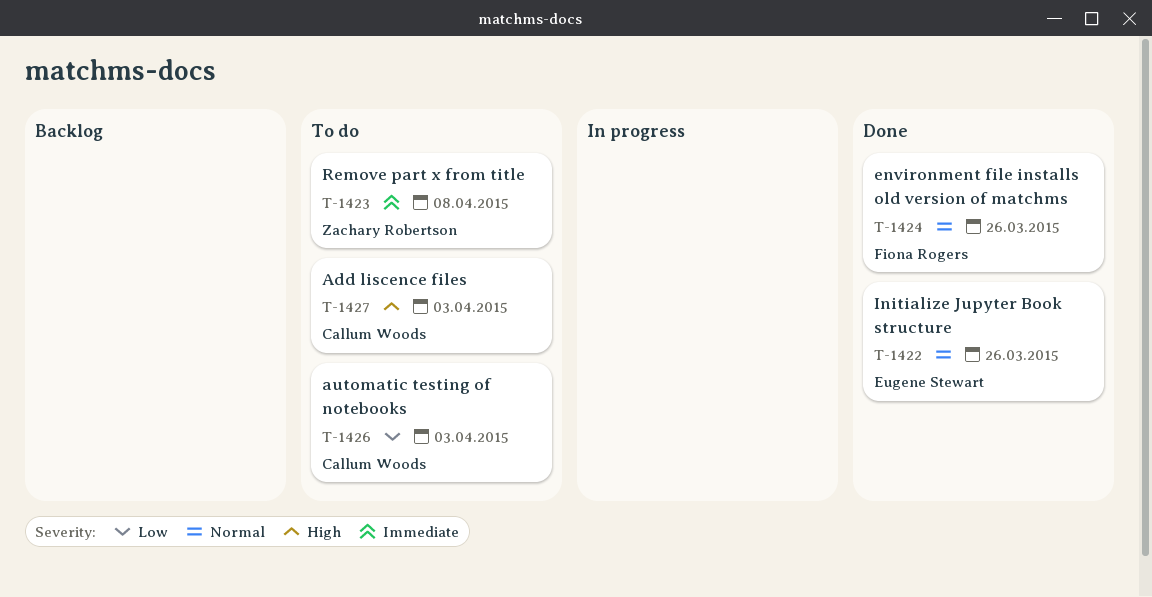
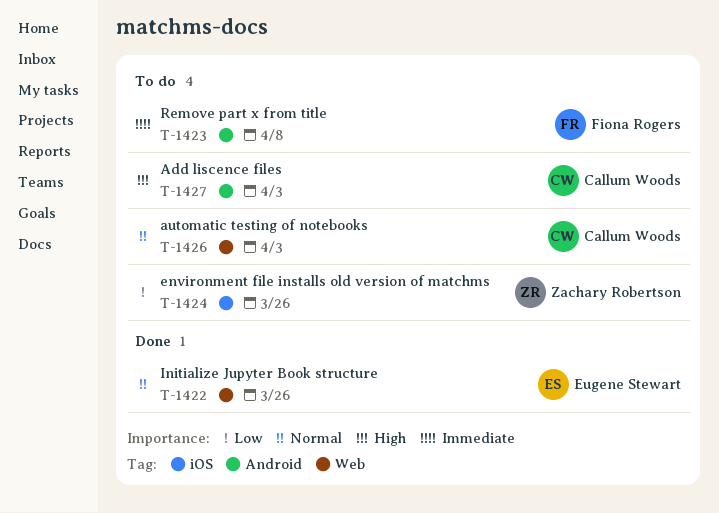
T-1423, owner: Zachary Robertson -> Fiona Rogers
T-1424, status: Done -> To do
T-1424, owner: Fiona Rogers -> Zachary Robertson
T-1424, priority: Normal -> Low
T-1426, priority: Low -> Normal

